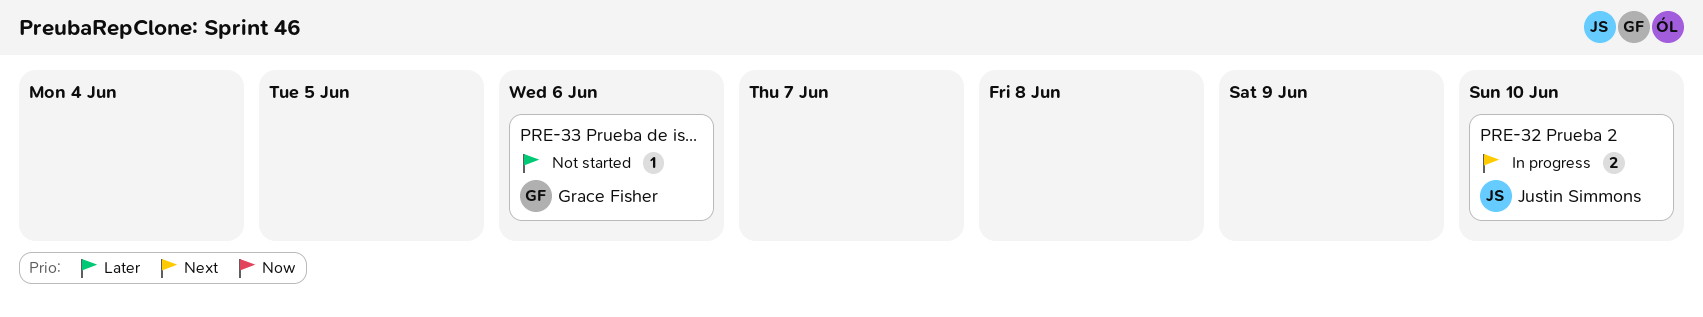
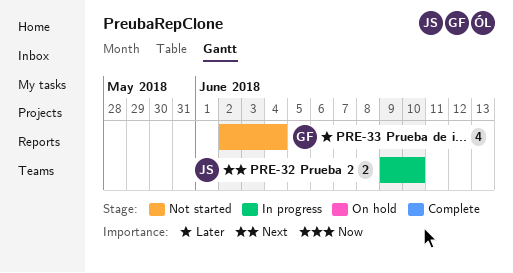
PRE-33, estimate: 1 -> 4
PRE-33, due: Jun 6 -> Jun 4

